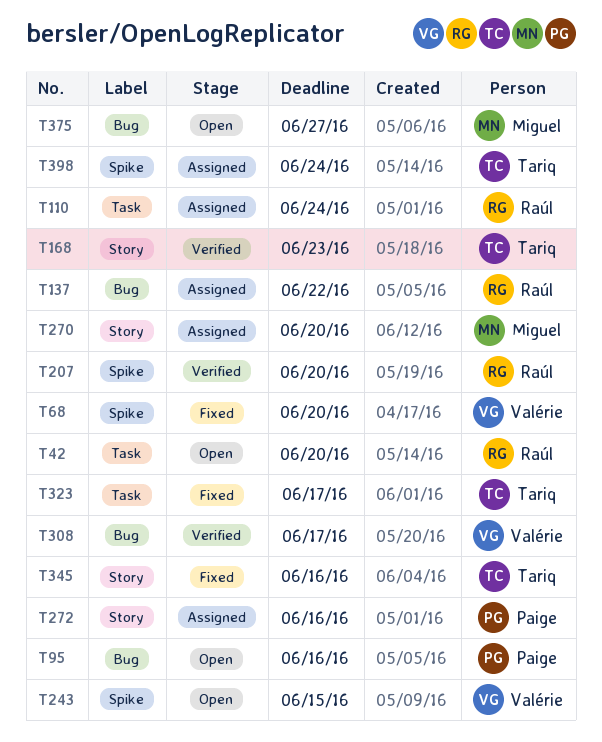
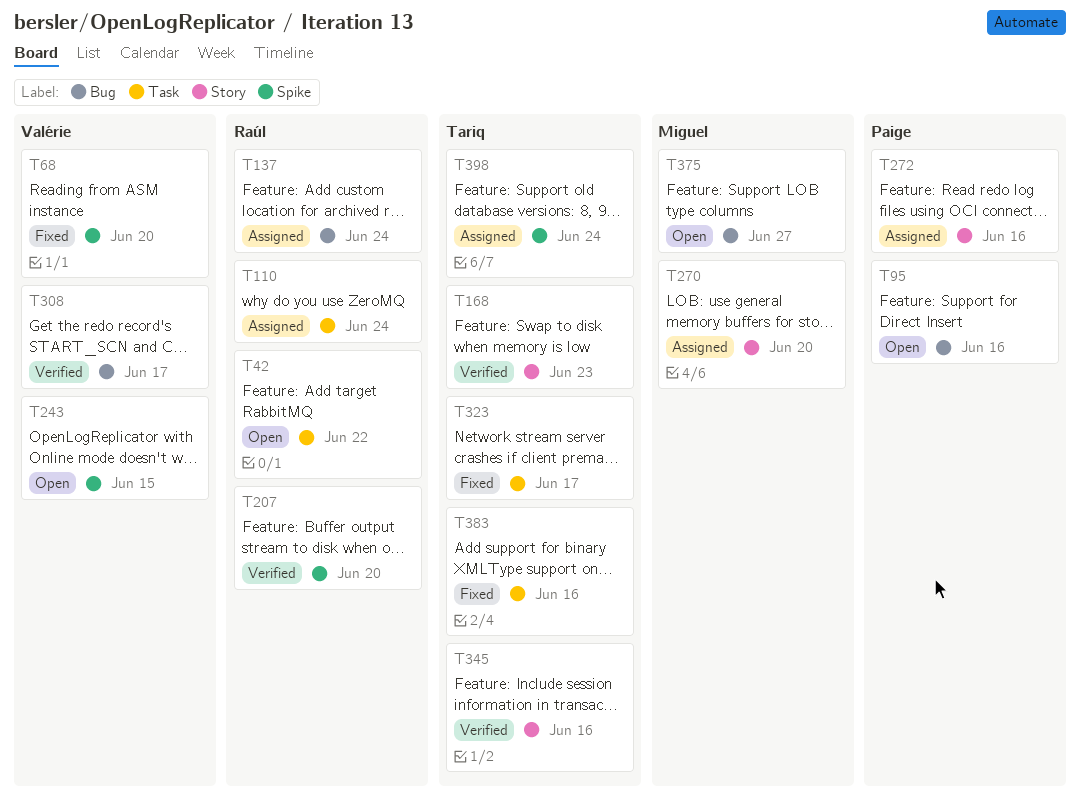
T42, due: Jun 20 -> Jun 22
T137, due: Jun 22 -> Jun 24
T345, status: Fixed -> Verified
T383: none -> present

